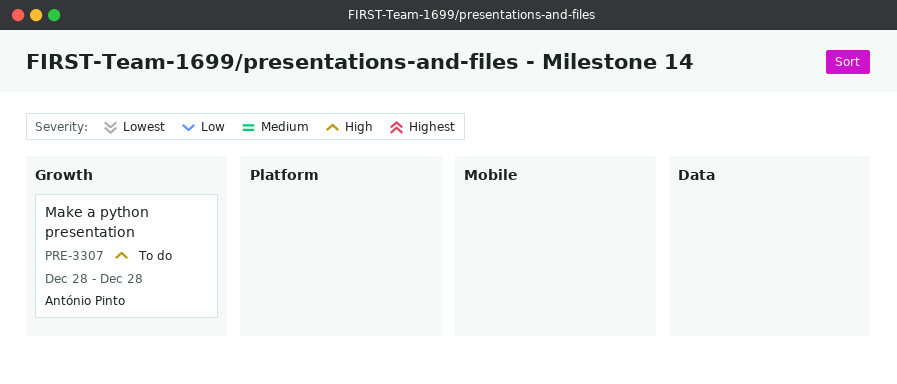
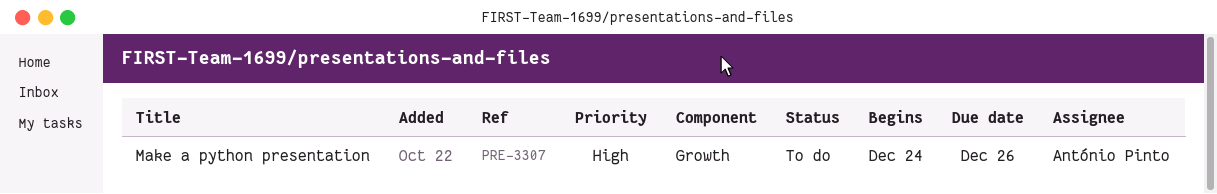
PRE-3307, start: Dec 28 -> Dec 24
PRE-3307, due: Dec 28 -> Dec 26

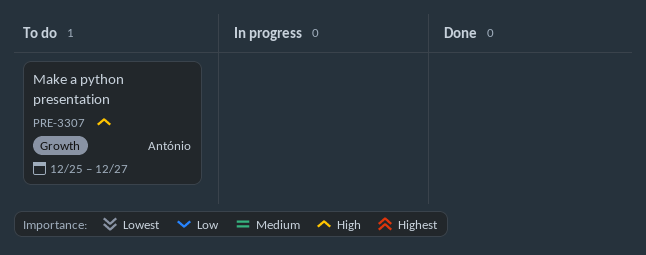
PRE-3307, start: Dec 24 -> Dec 25
PRE-3307, due: Dec 26 -> Dec 27

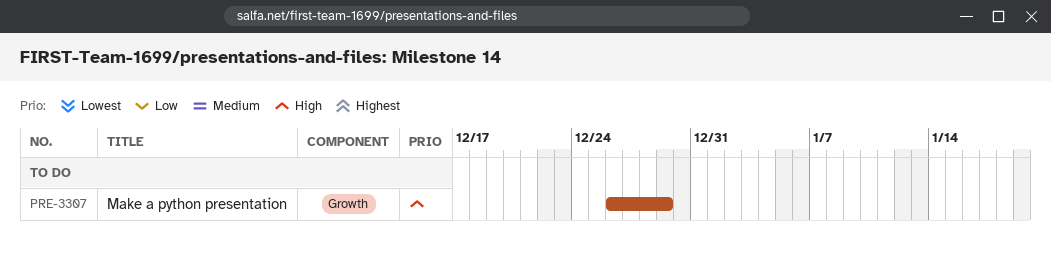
PRE-3307, start: Dec 25 -> Dec 26
PRE-3307, due: Dec 27 -> Dec 29

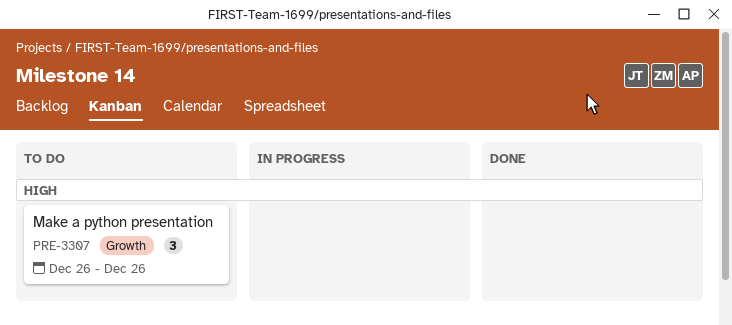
PRE-3307, due: Dec 29 -> Dec 26

